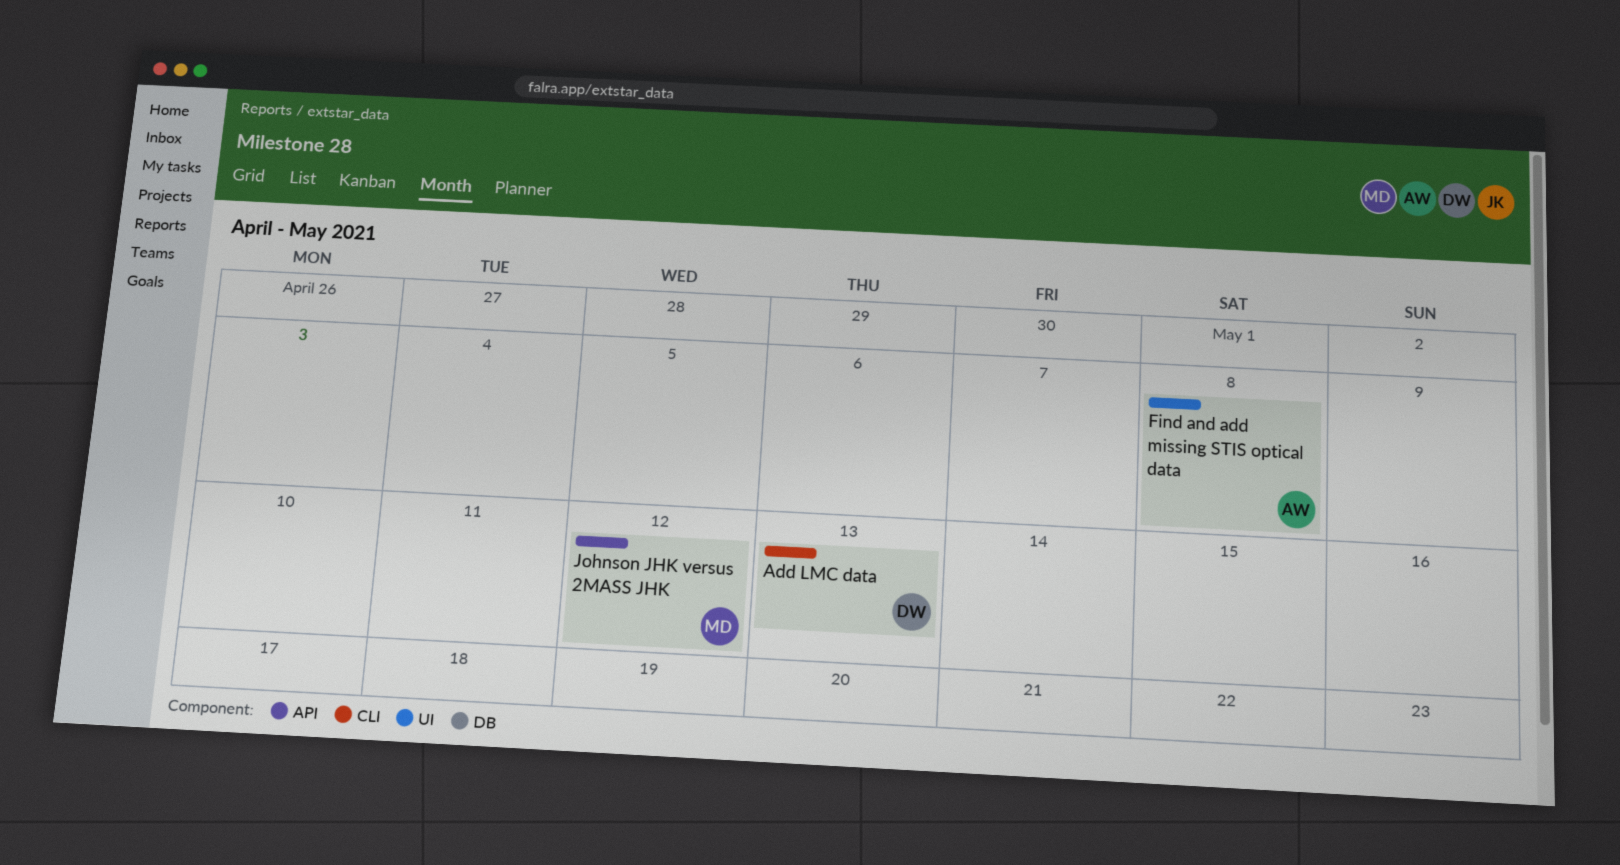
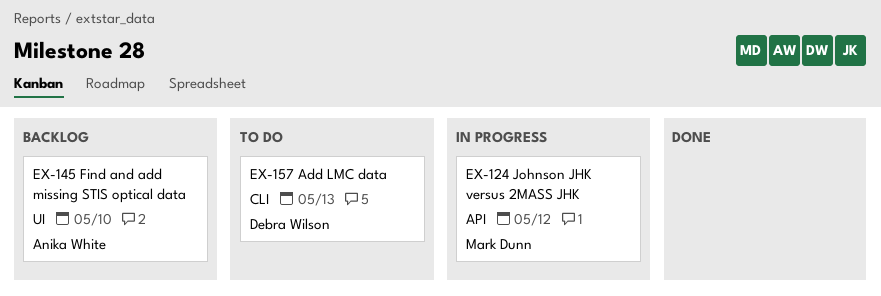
Find and add missing STIS optical data, due: May 8 -> May 10

